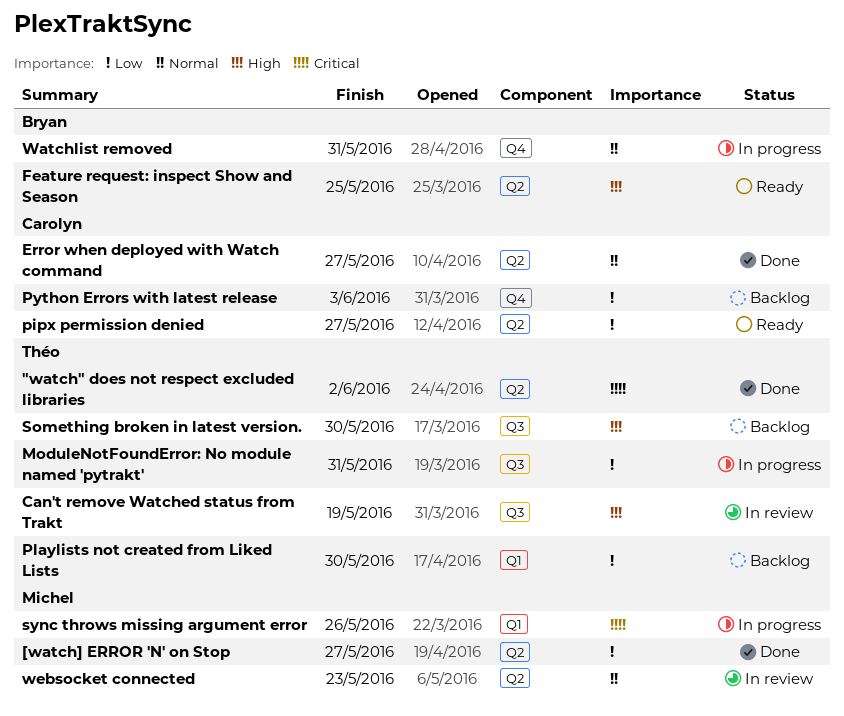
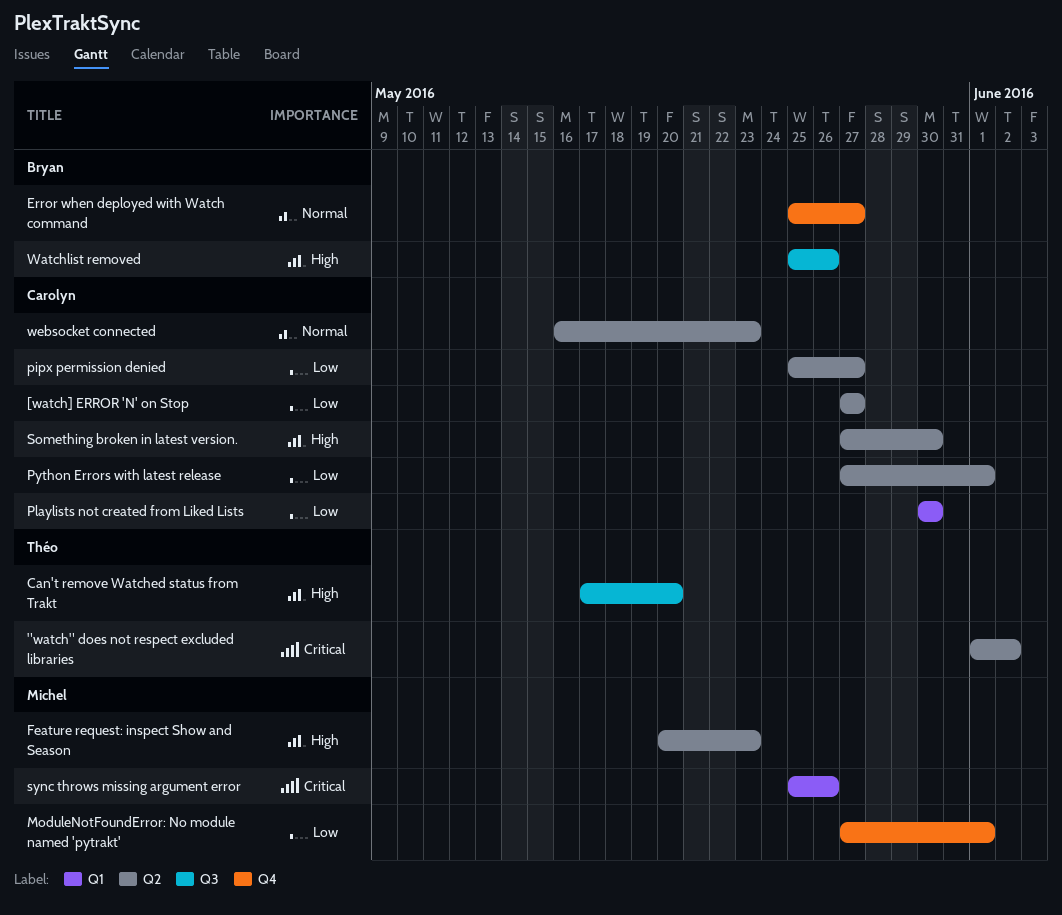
[watch] ERROR 'N' on Stop, owner: Michel -> Carolyn
Can't remove Watched status from Trakt, due: May 19 -> May 20
Error when deployed with Watch command, owner: Carolyn -> Bryan
Error when deployed with Watch command, label: Q2 -> Q4
Feature request: inspect Show and Season, owner: Bryan -> Michel
Feature request: inspect Show and Season, due: May 25 -> May 23
ModuleNotFoundError: No module named 'pytrakt', owner: Théo -> Michel
ModuleNotFoundError: No module named 'pytrakt', label: Q3 -> Q4
ModuleNotFoundError: No module named 'pytrakt', due: May 31 -> Jun 1
Playlists not created from Liked Lists, owner: Théo -> Carolyn
Python Errors with latest release, label: Q4 -> Q2
Python Errors with latest release, due: Jun 3 -> Jun 1
Something broken in latest version., owner: Théo -> Carolyn
Something broken in latest version., label: Q3 -> Q2
Watchlist removed, priority: Normal -> High
Watchlist removed, label: Q4 -> Q3
Watchlist removed, due: May 31 -> May 26
websocket connected, owner: Michel -> Carolyn

